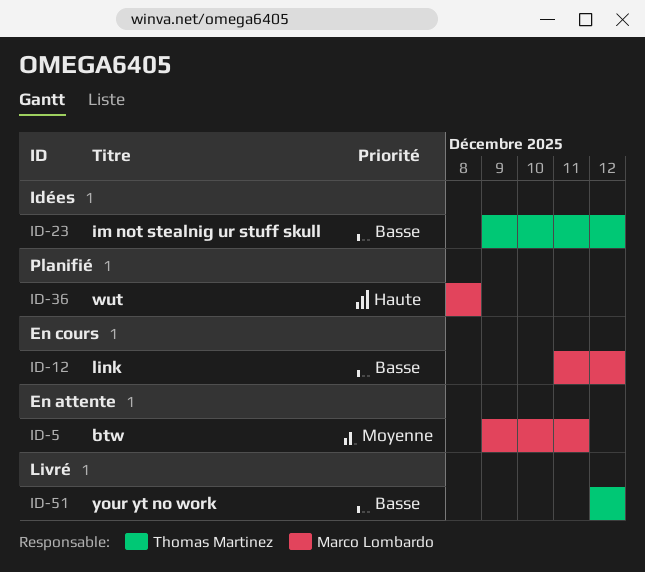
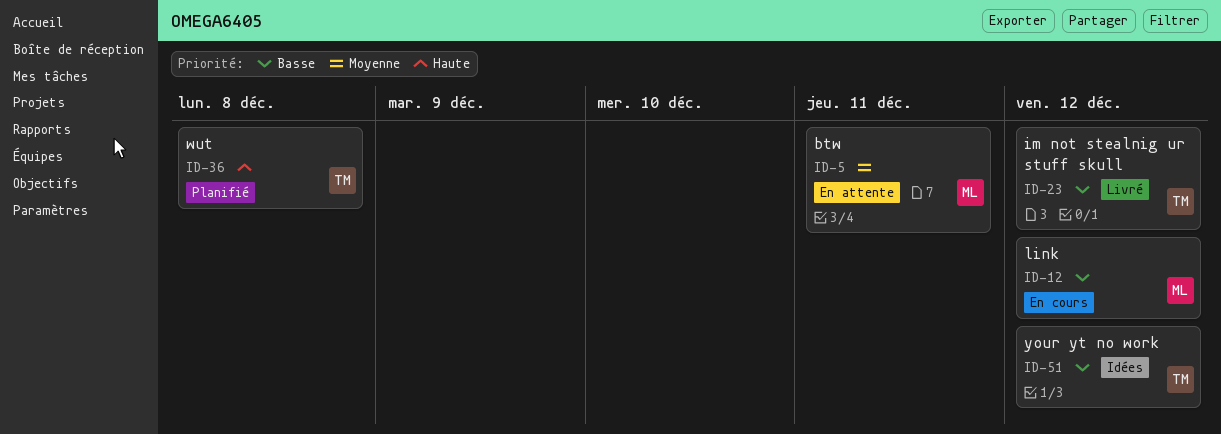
ID-23, status: Idées -> Livré
ID-36, owner: Marco Lombardo -> Thomas Martinez
ID-51, status: Livré -> Idées

